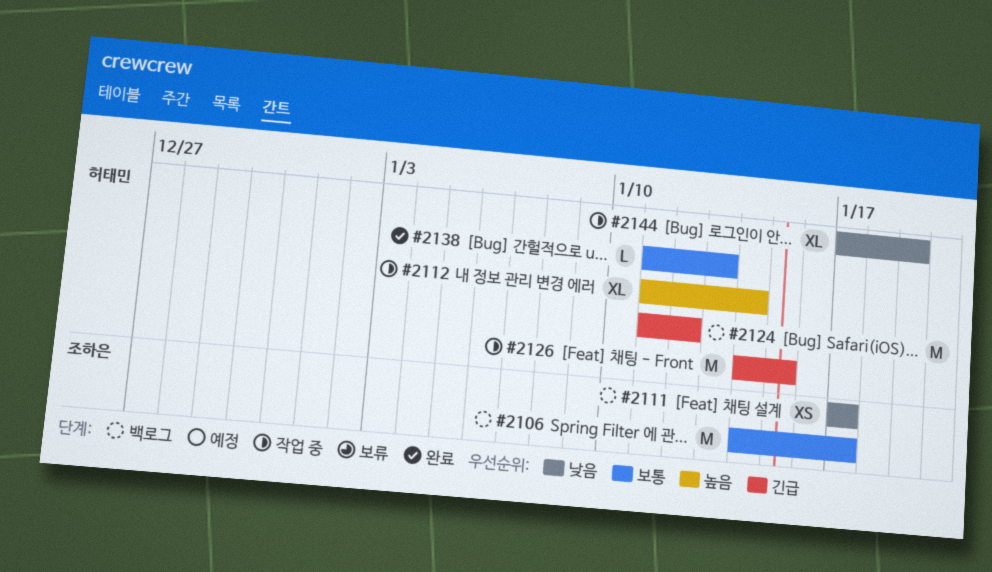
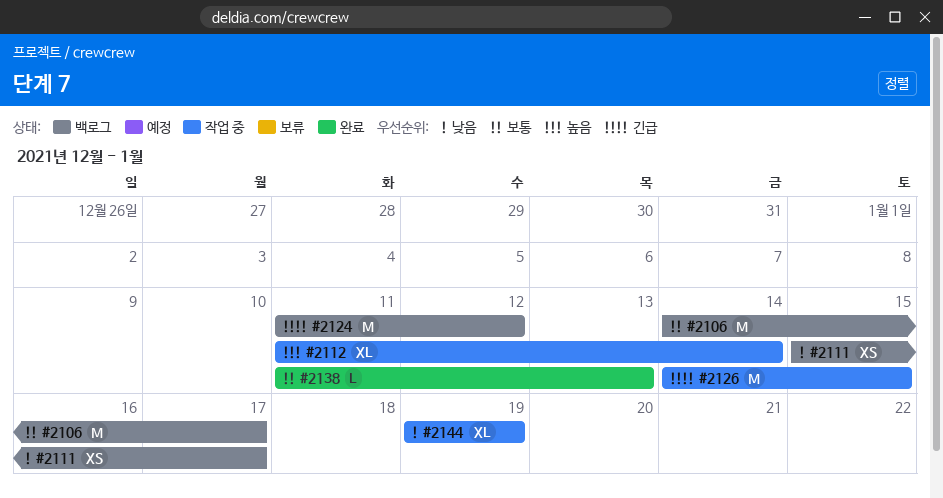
#2111, start: Jan 17 -> Jan 15
#2144, start: Jan 17 -> Jan 19

